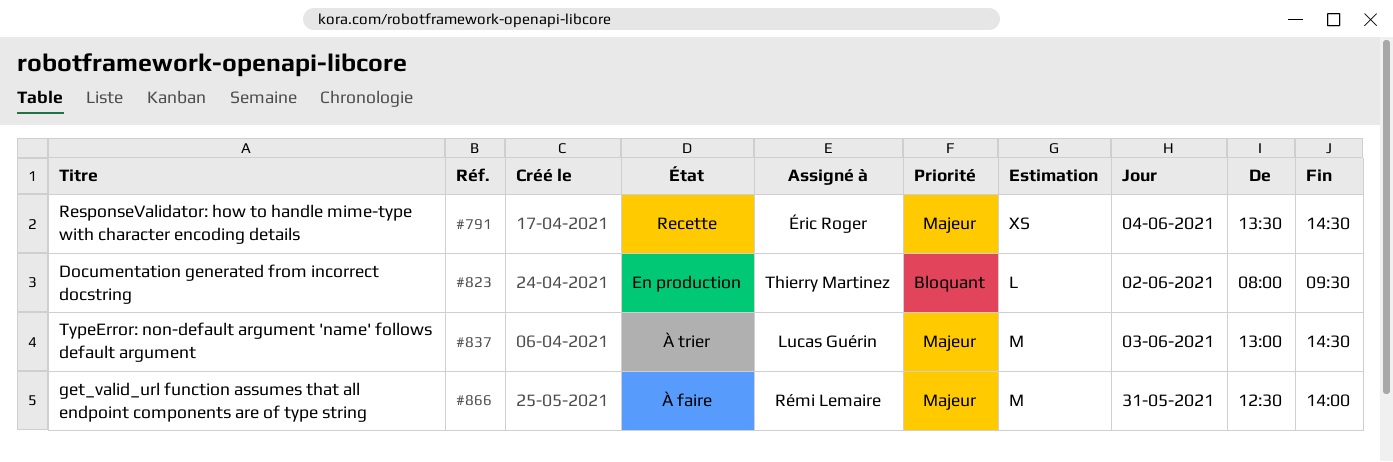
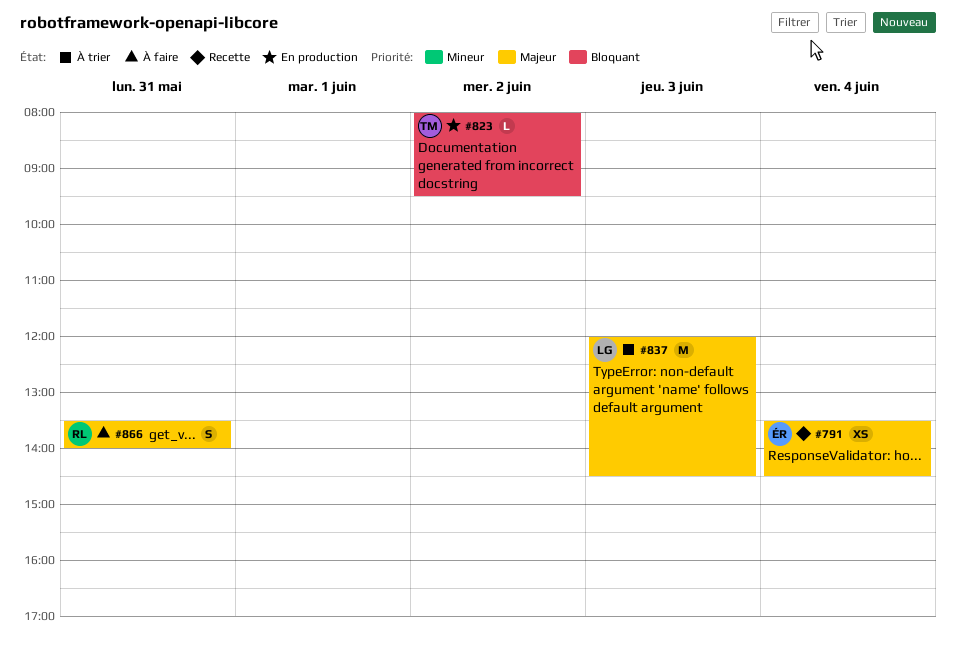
#837, begins: 13:00 -> 12:00
#866, estimate: M -> S
#866, begins: 12:30 -> 13:30

